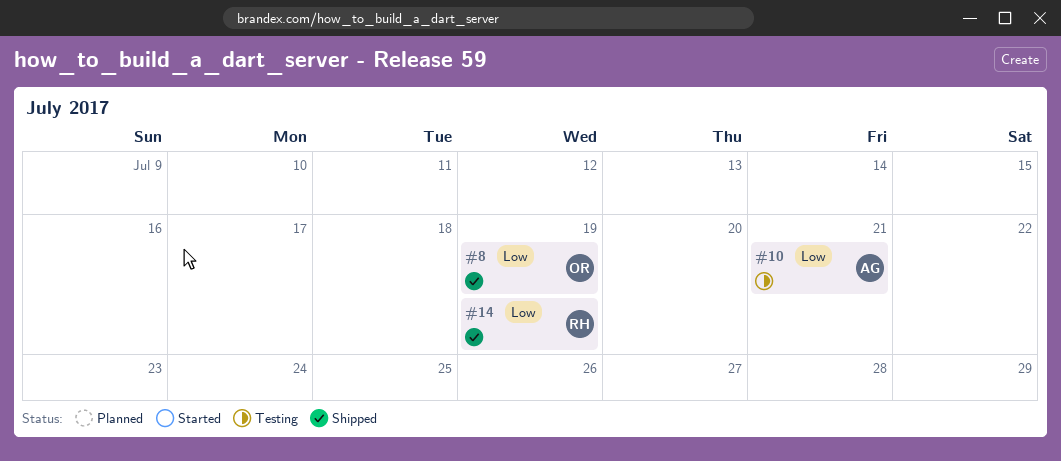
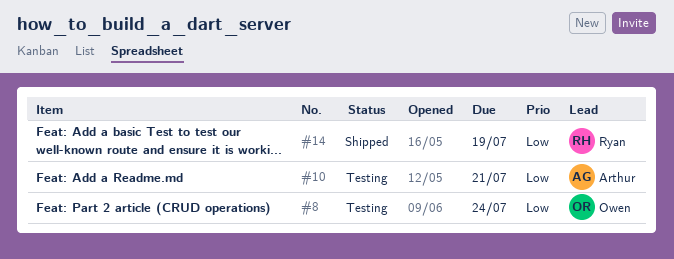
#8, status: Shipped -> Testing
#8, due: Jul 19 -> Jul 24

